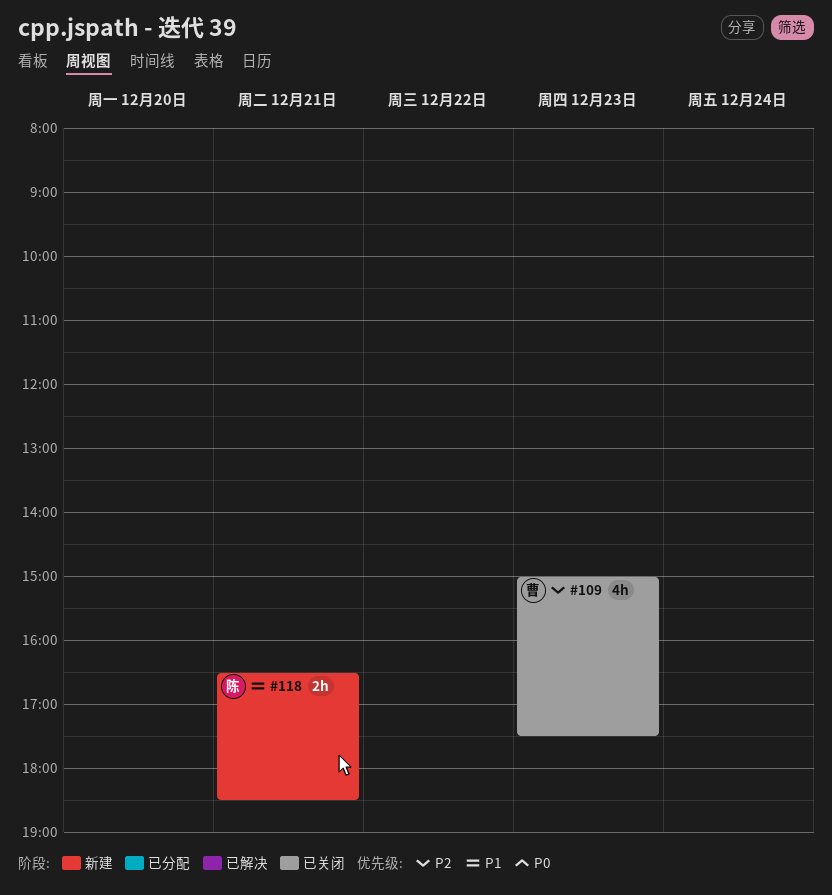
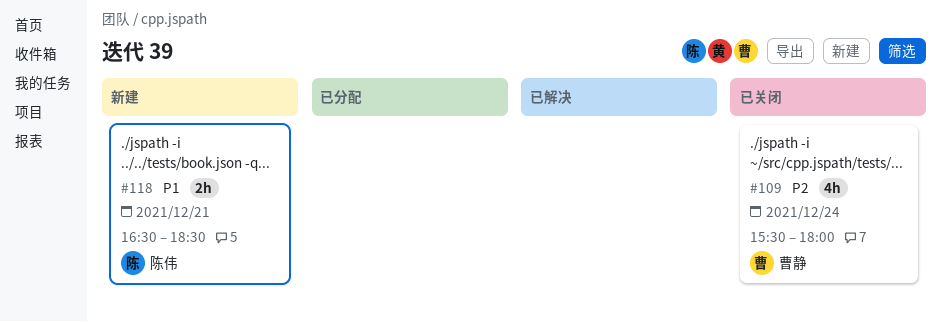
#109, day: Dec 23 -> Dec 24
#109, begins: 15:00 -> 15:30
#109, ends: 17:30 -> 18:00

